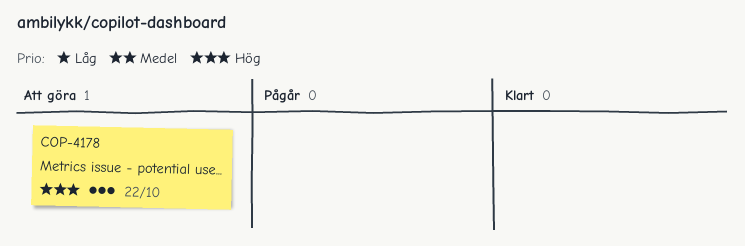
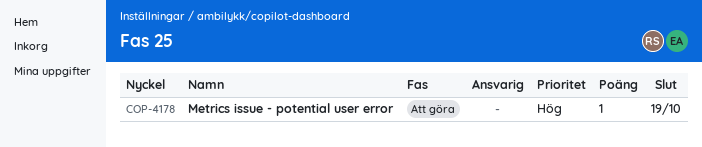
COP-4178, estimate: 3 -> 1
COP-4178, due: Oct 22 -> Oct 19

